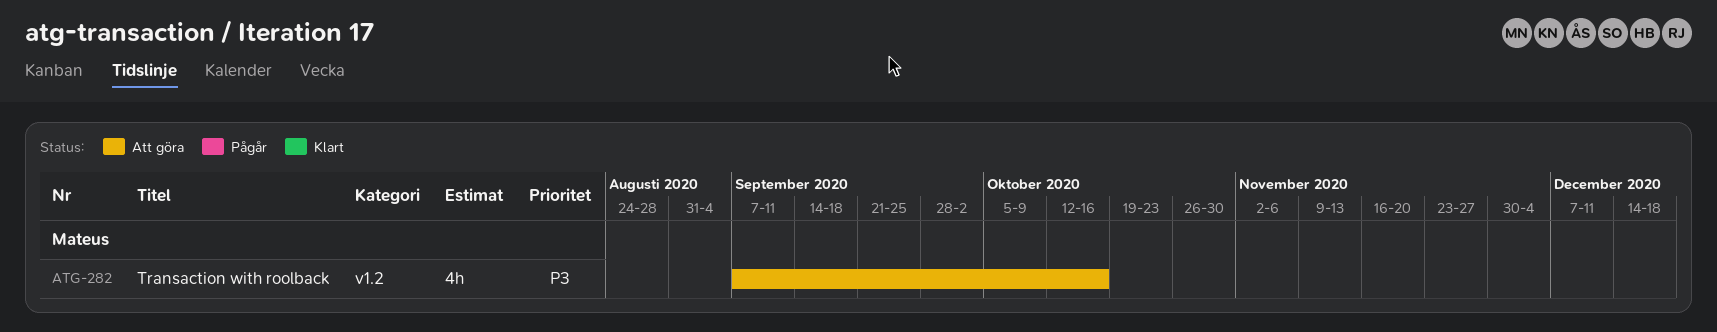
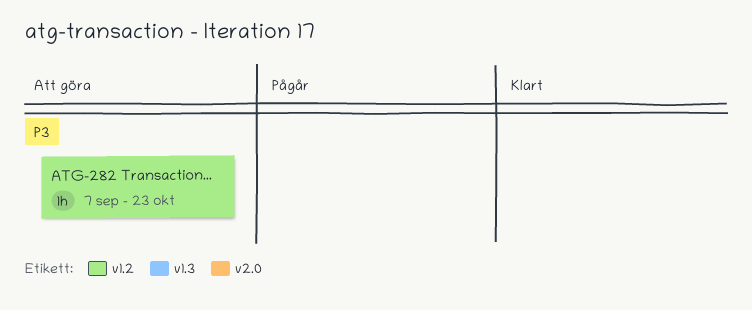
ATG-282, estimate: 4h -> 1h
ATG-282, due: Oct 16 -> Oct 23

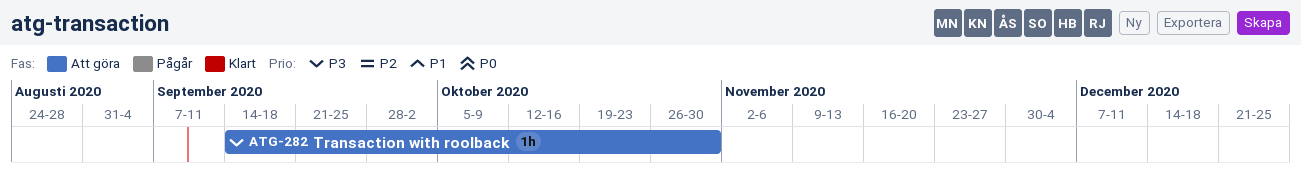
ATG-282, start: Sep 7 -> Sep 14
ATG-282, due: Oct 23 -> Oct 30

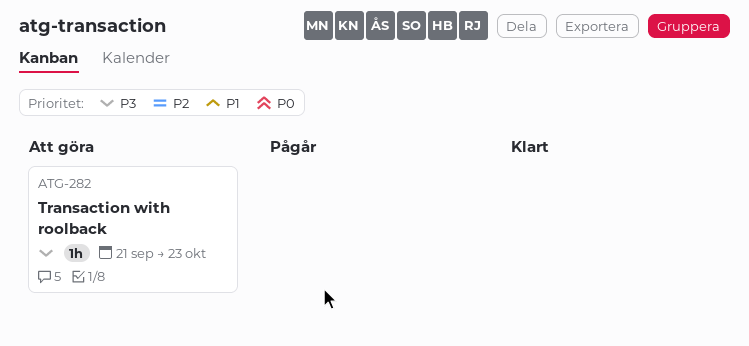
ATG-282, start: Sep 14 -> Sep 21
ATG-282, due: Oct 30 -> Oct 23

